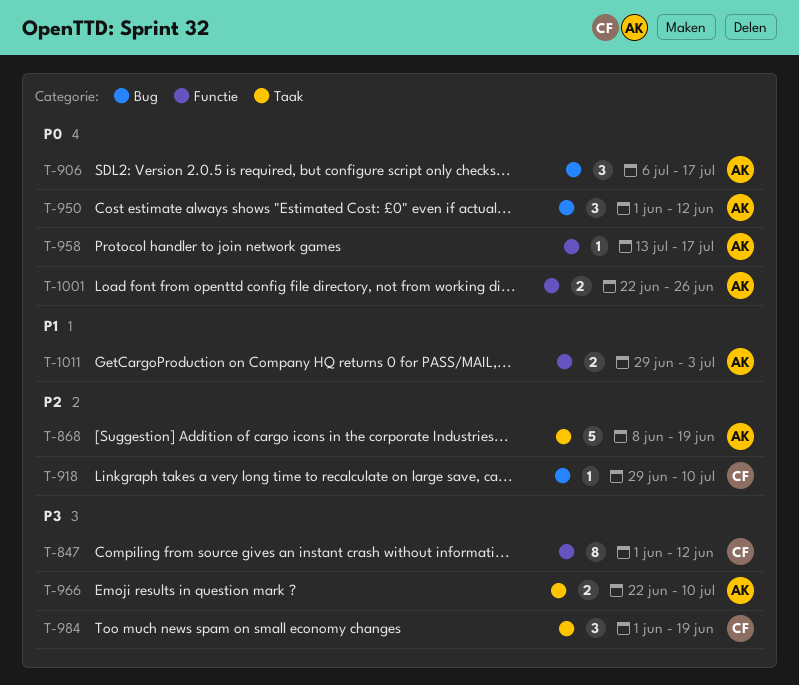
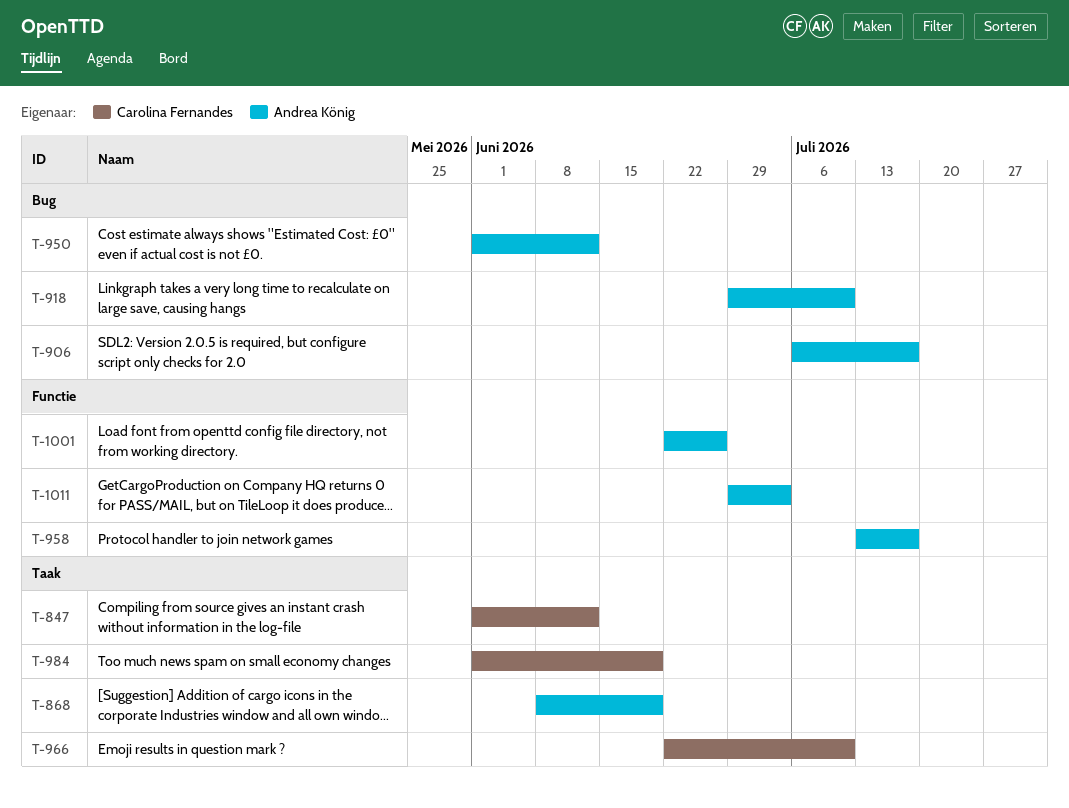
T-847, label: Functie -> Taak
T-918, owner: Carolina Fernandes -> Andrea König
T-966, owner: Andrea König -> Carolina Fernandes

